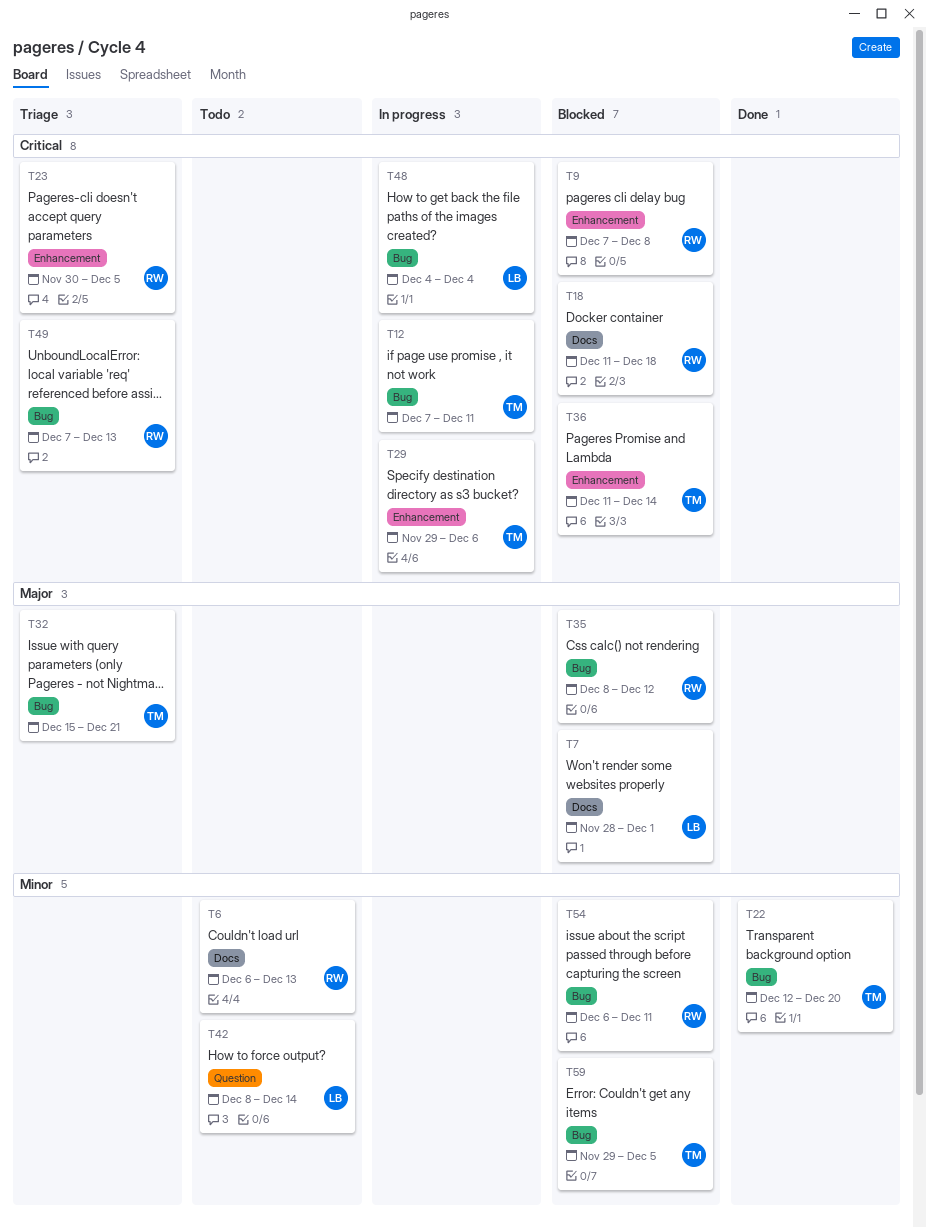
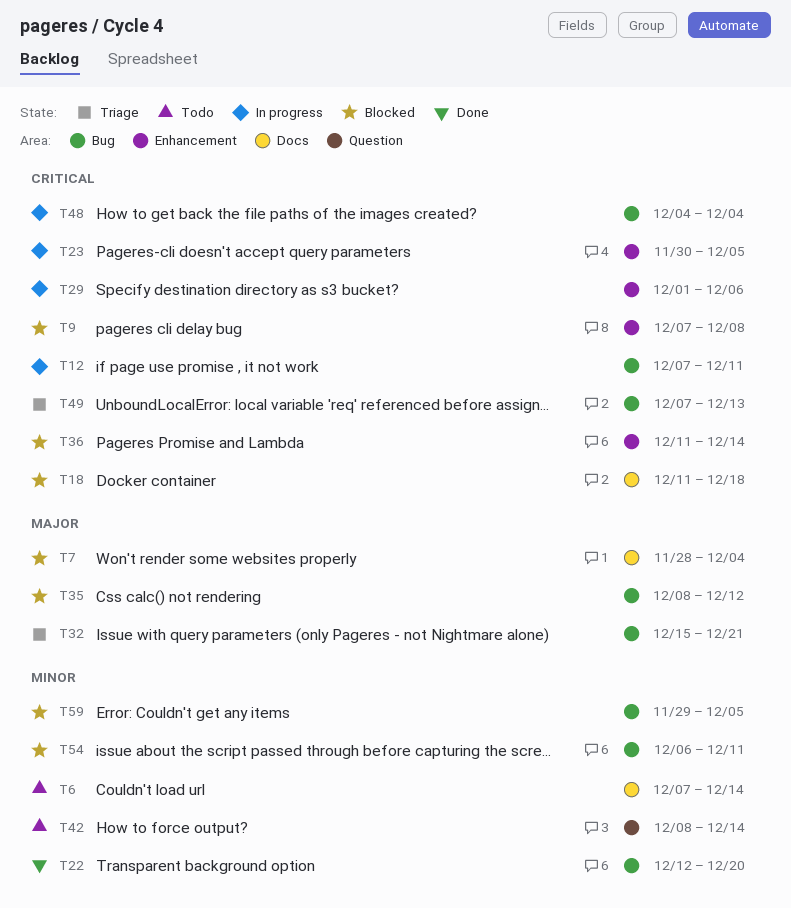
T6, start: Dec 6 -> Dec 7
T6, due: Dec 13 -> Dec 14
T7, due: Dec 1 -> Dec 4
T23, status: Triage -> In progress
T29, start: Nov 29 -> Dec 1

